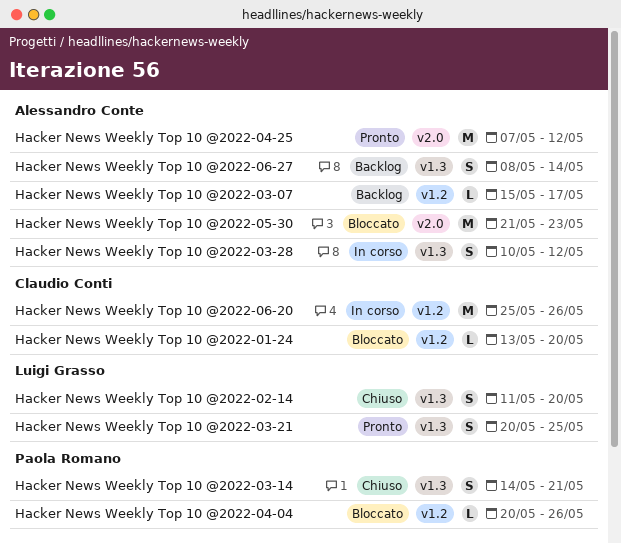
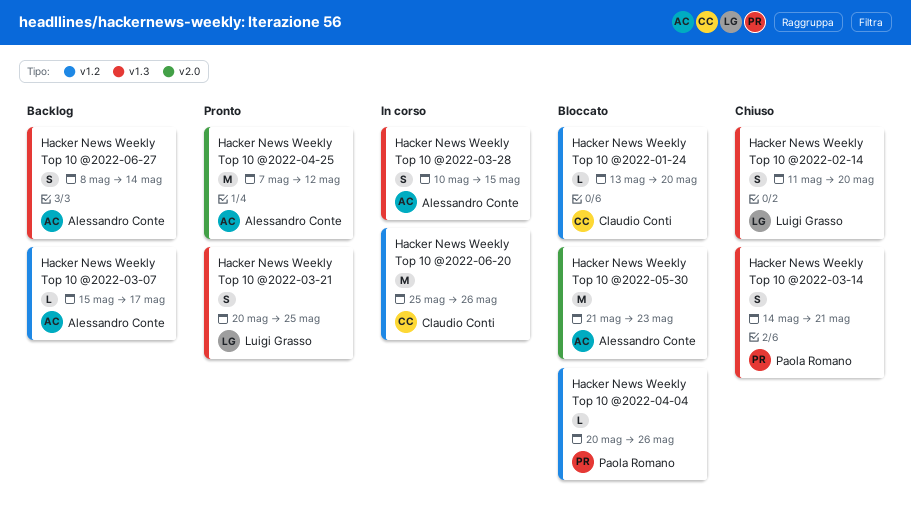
Hacker News Weekly Top 10 @2022-03-28, due: May 12 -> May 15

